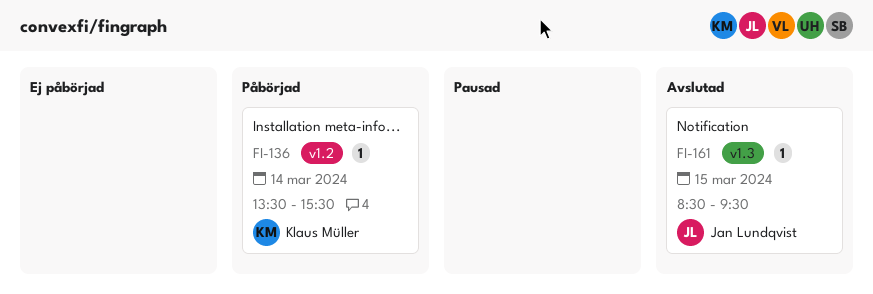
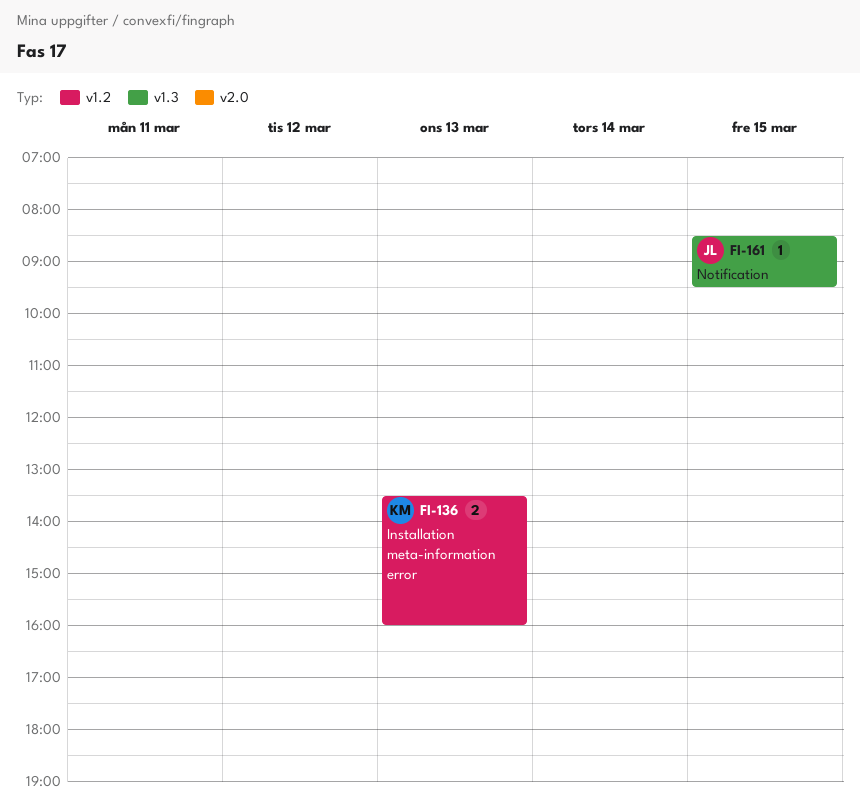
FI-136, estimate: 1 -> 2
FI-136, day: Mar 14 -> Mar 13
FI-136, ends: 15:30 -> 16:00

